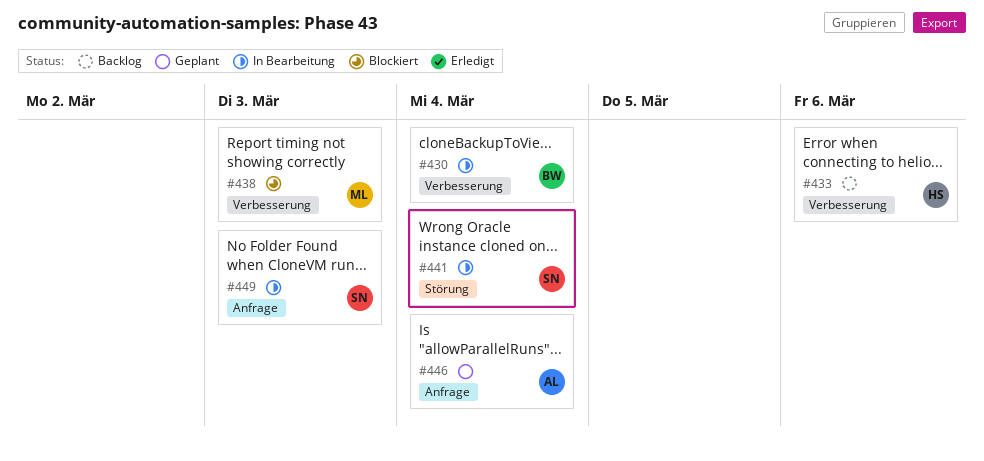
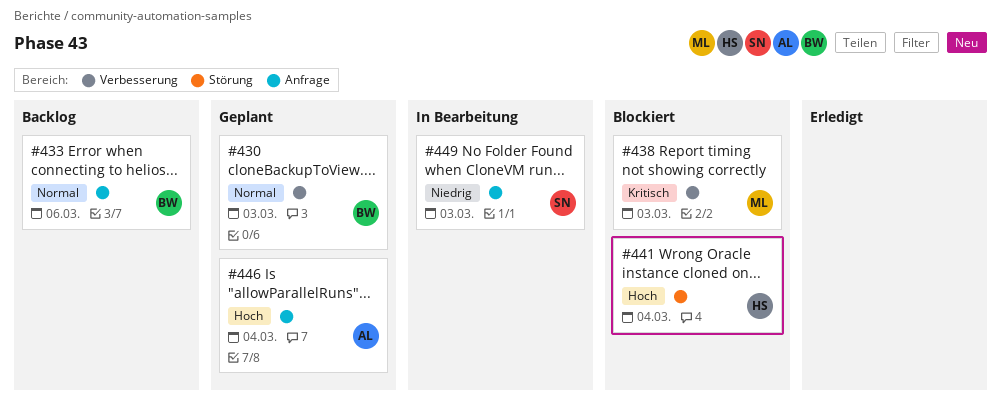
#430, status: In Bearbeitung -> Geplant
#430, due: Mar 4 -> Mar 3
#433, owner: HS -> BW
#433, label: Verbesserung -> Anfrage
#441, status: In Bearbeitung -> Blockiert
#441, owner: SN -> HS

